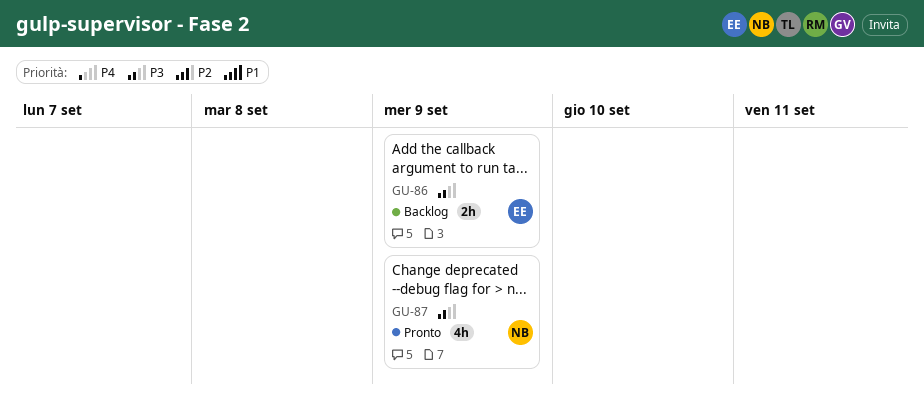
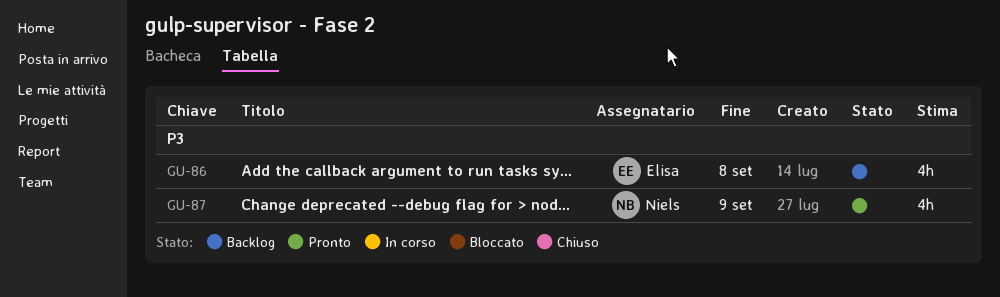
GU-86, estimate: 2h -> 4h
GU-86, due: Sep 9 -> Sep 8

